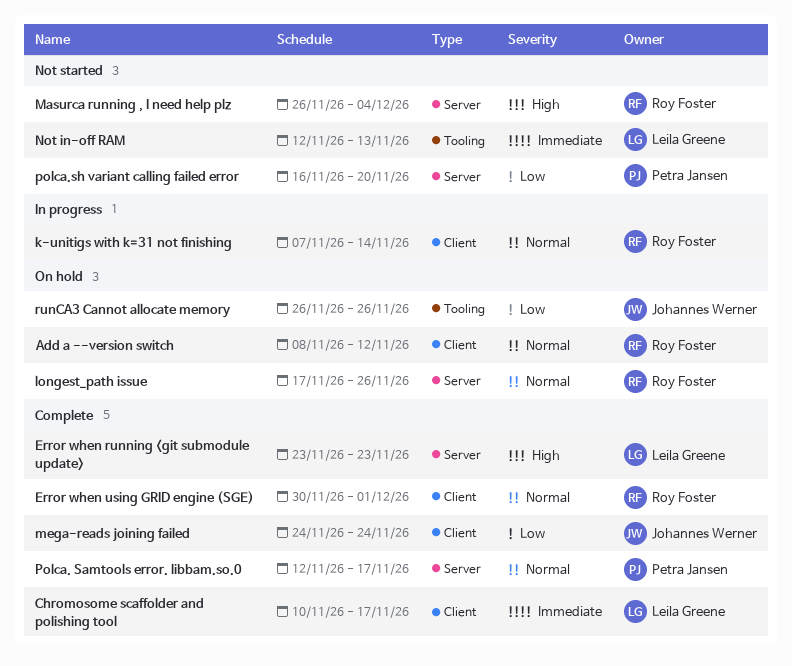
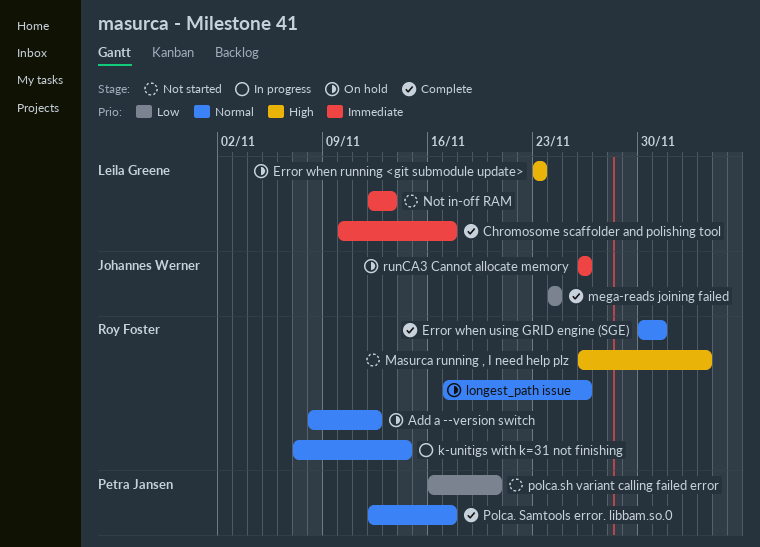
Error when running <git submodule update>, status: Complete -> On hold
runCA3 Cannot allocate memory, priority: Low -> Immediate

